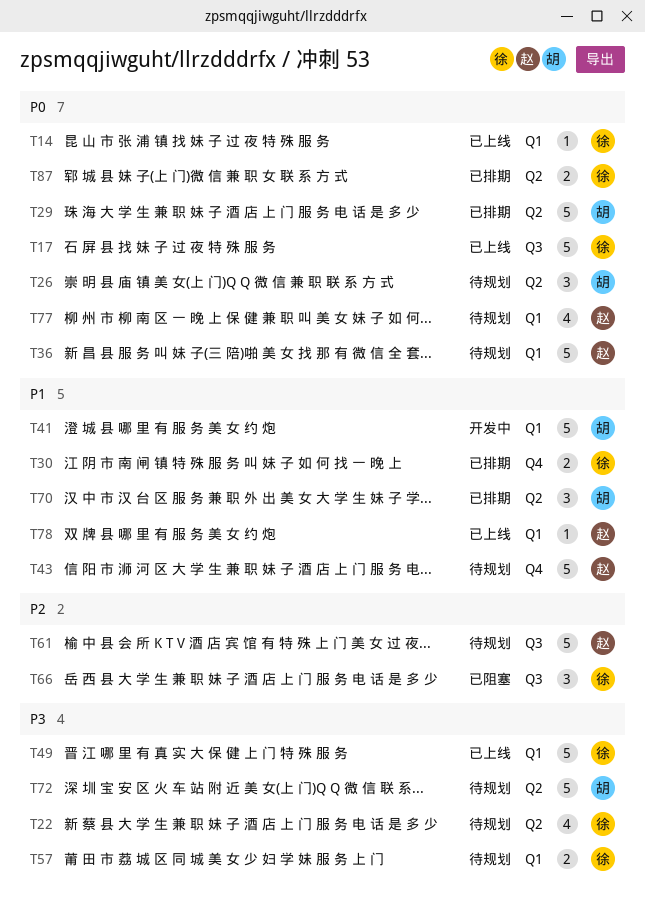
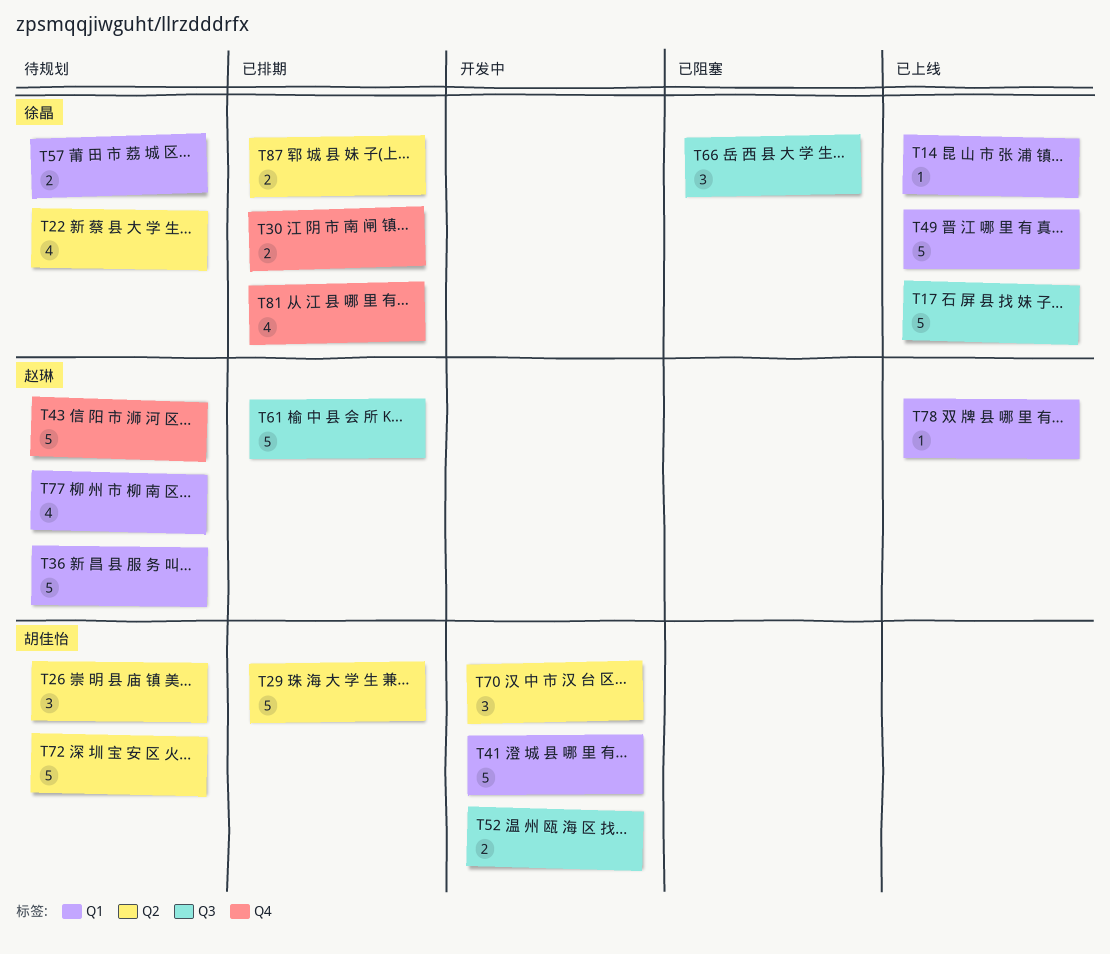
T52: none -> present
T61, status: 待规划 -> 已排期
T70, status: 已排期 -> 开发中
T81: none -> present

